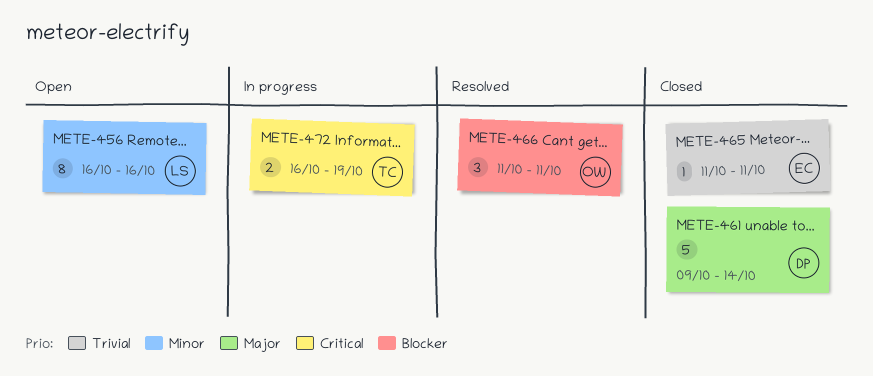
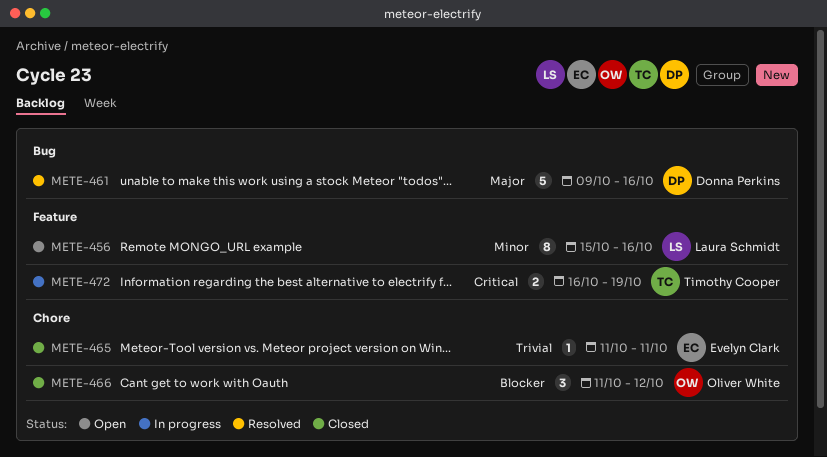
METE-456, start: Oct 16 -> Oct 15
METE-461, status: Closed -> Resolved
METE-461, due: Oct 14 -> Oct 16
METE-466, status: Resolved -> Closed
METE-466, due: Oct 11 -> Oct 12

